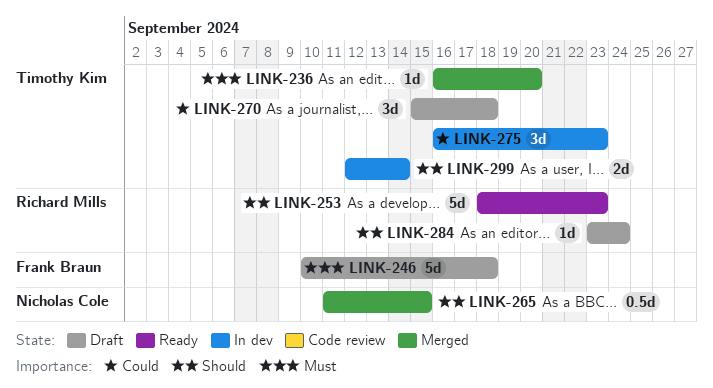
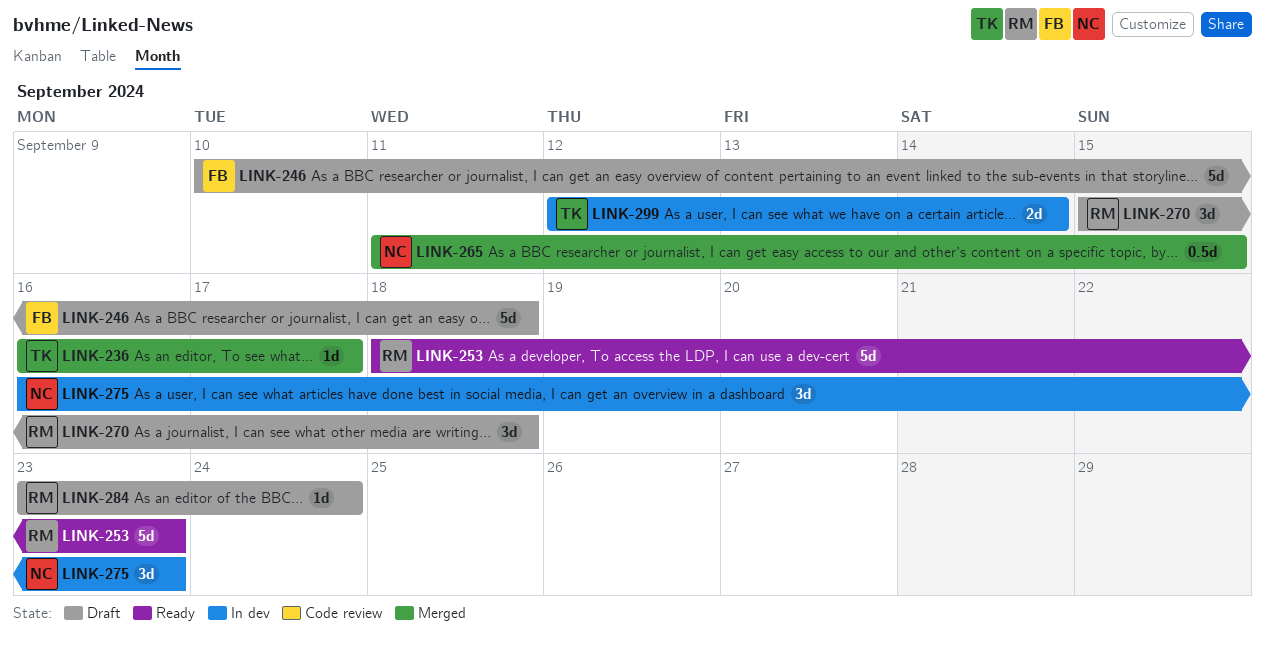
LINK-236, due: Sep 20 -> Sep 17
LINK-270, owner: Timothy Kim -> Richard Mills
LINK-275, owner: Timothy Kim -> Nicholas Cole

